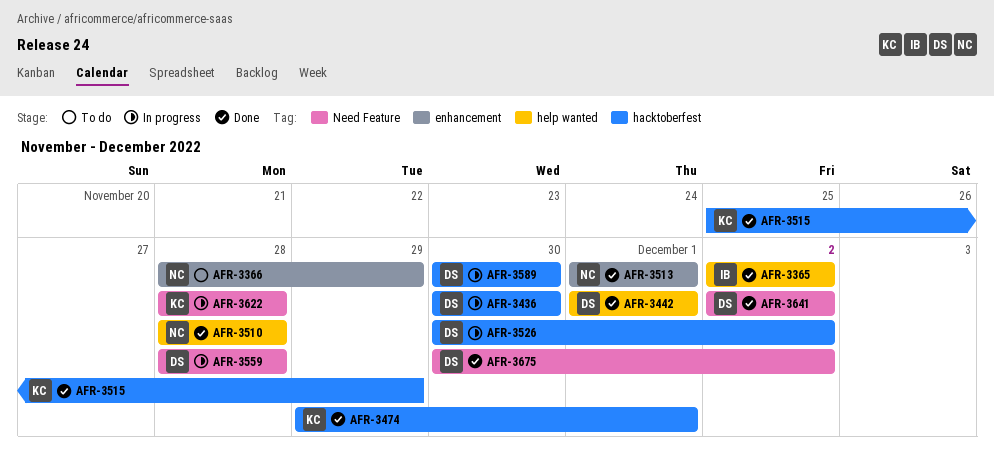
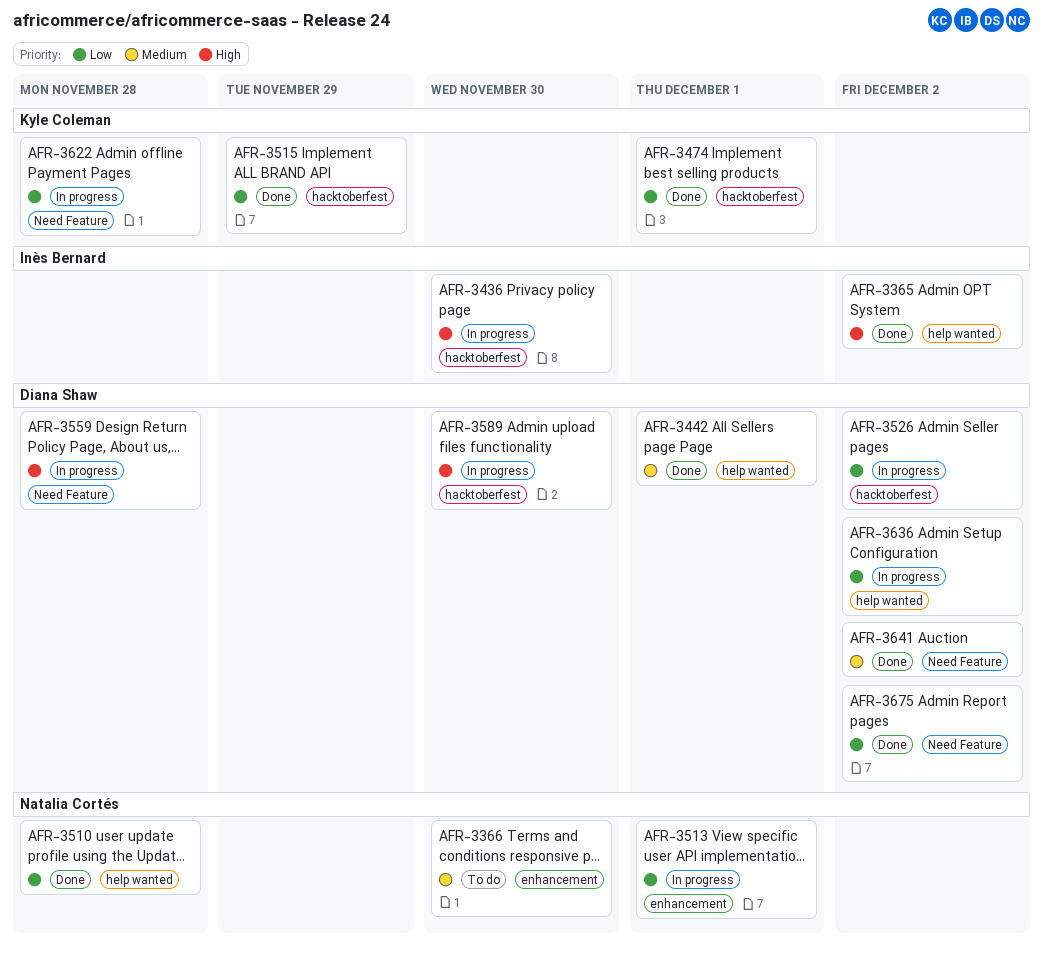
AFR-3366, due: Nov 29 -> Nov 30
AFR-3436, owner: Diana Shaw -> Inès Bernard
AFR-3513, status: Done -> In progress
AFR-3636: none -> present

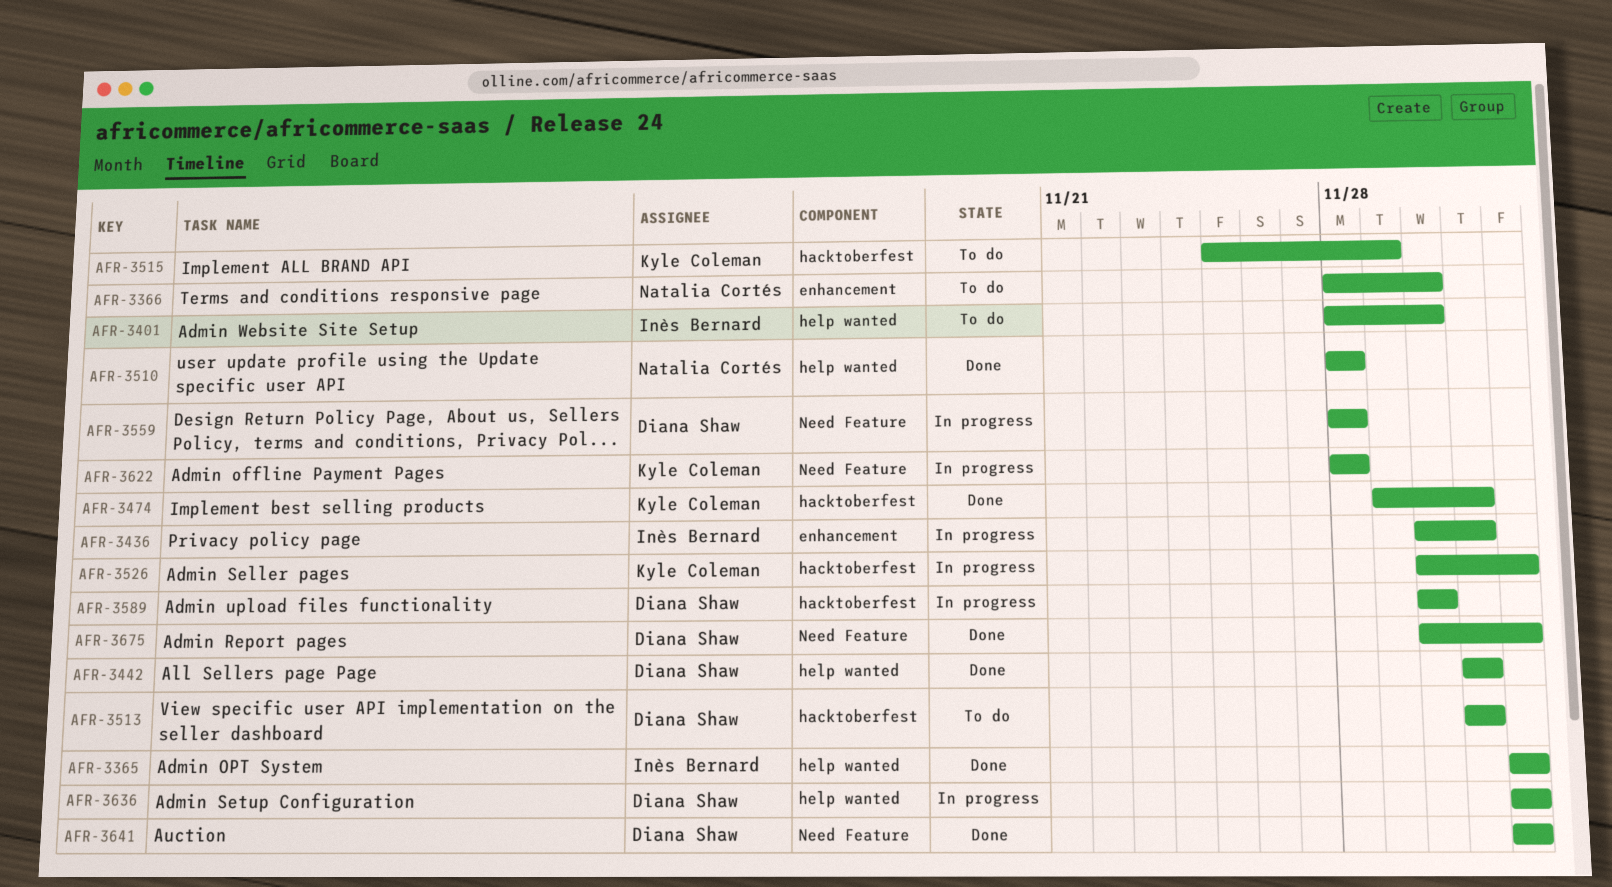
AFR-3401: none -> present
AFR-3436, label: hacktoberfest -> enhancement
AFR-3436, due: Nov 30 -> Dec 1
AFR-3513, status: In progress -> To do
AFR-3513, owner: Natalia Cortés -> Diana Shaw
AFR-3513, label: enhancement -> hacktoberfest
AFR-3515, status: Done -> To do
AFR-3526, owner: Diana Shaw -> Kyle Coleman

